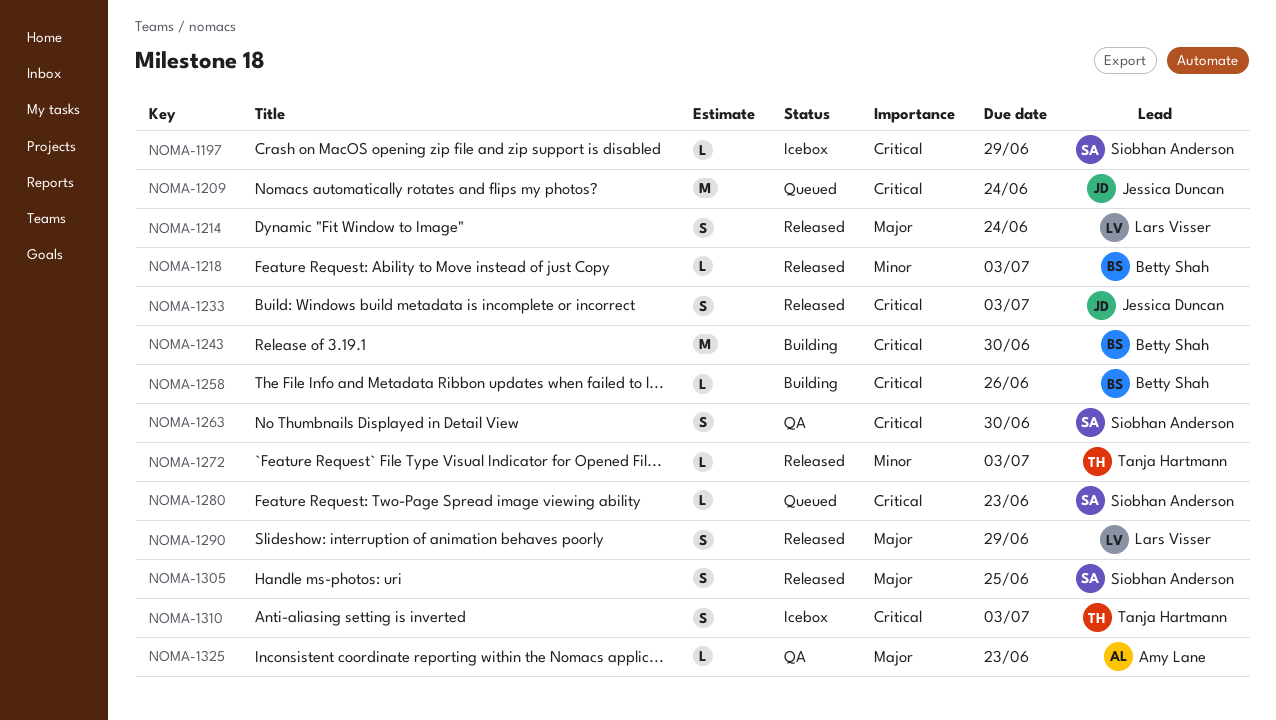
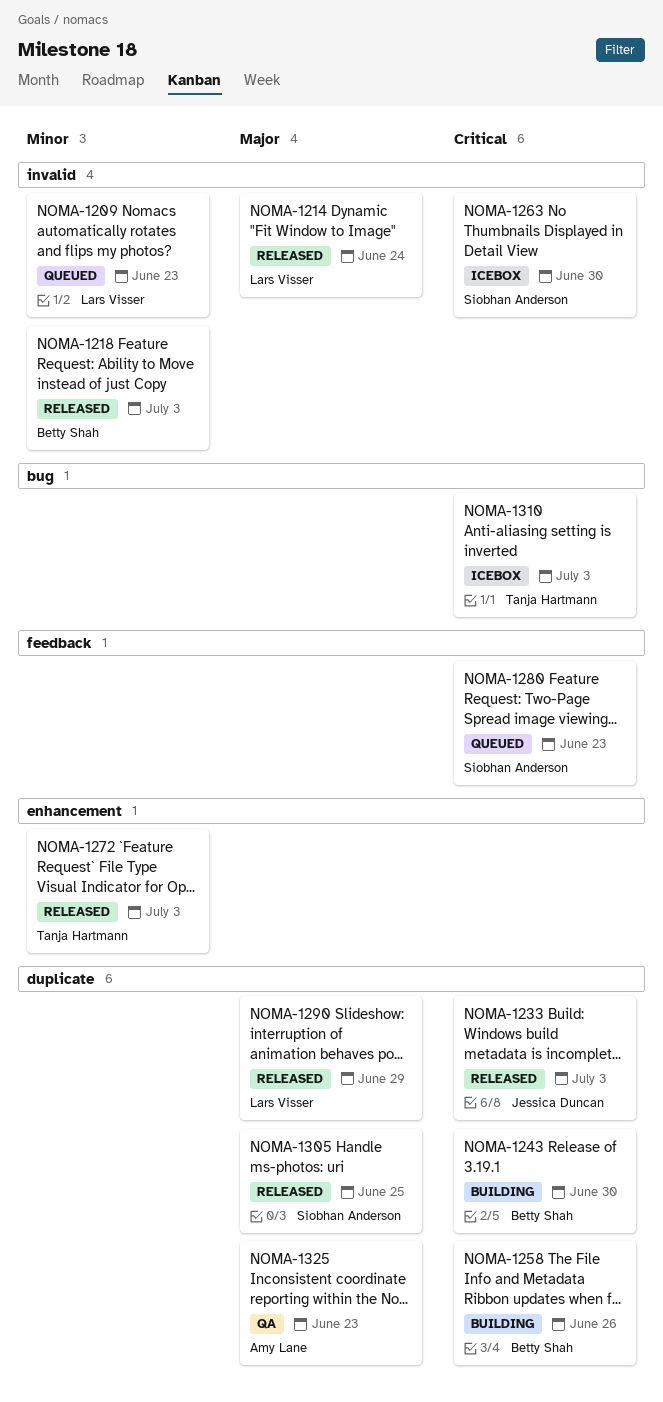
NOMA-1197: present -> none
NOMA-1209, owner: Jessica Duncan -> Lars Visser
NOMA-1209, priority: Critical -> Minor
NOMA-1209, due: Jun 24 -> Jun 23
NOMA-1263, status: QA -> Icebox

